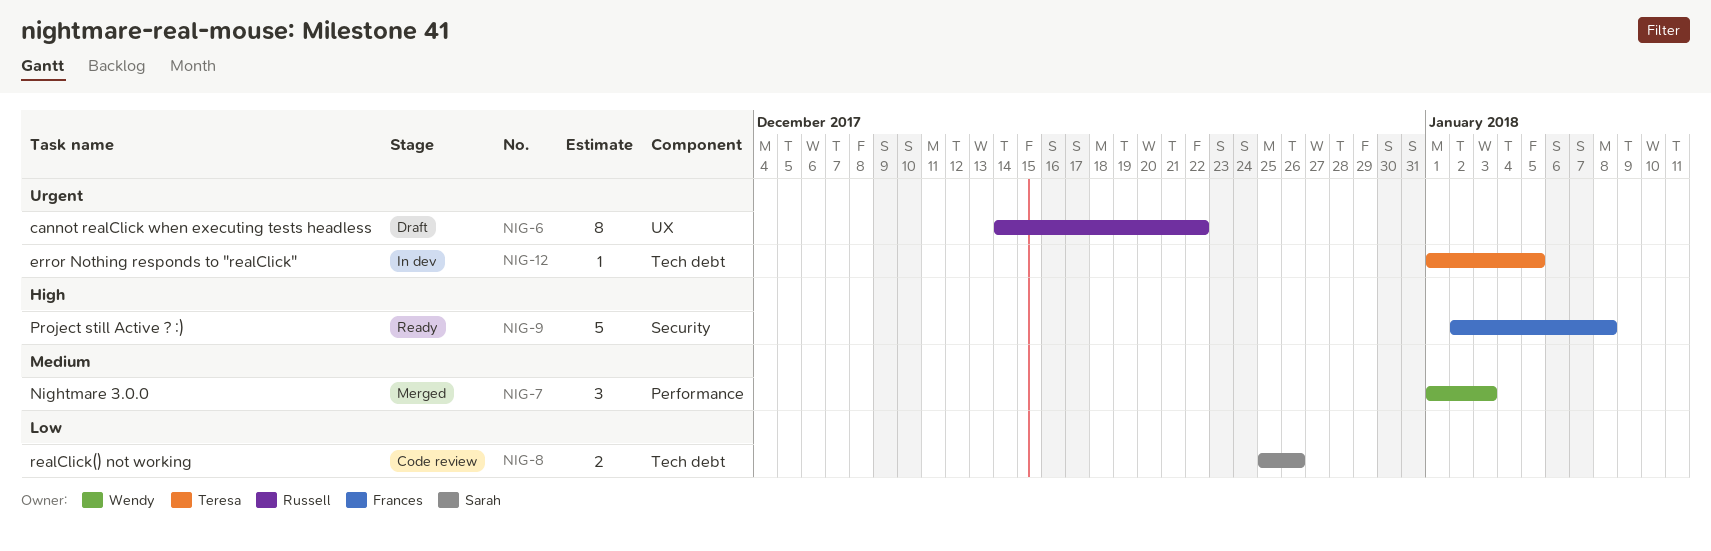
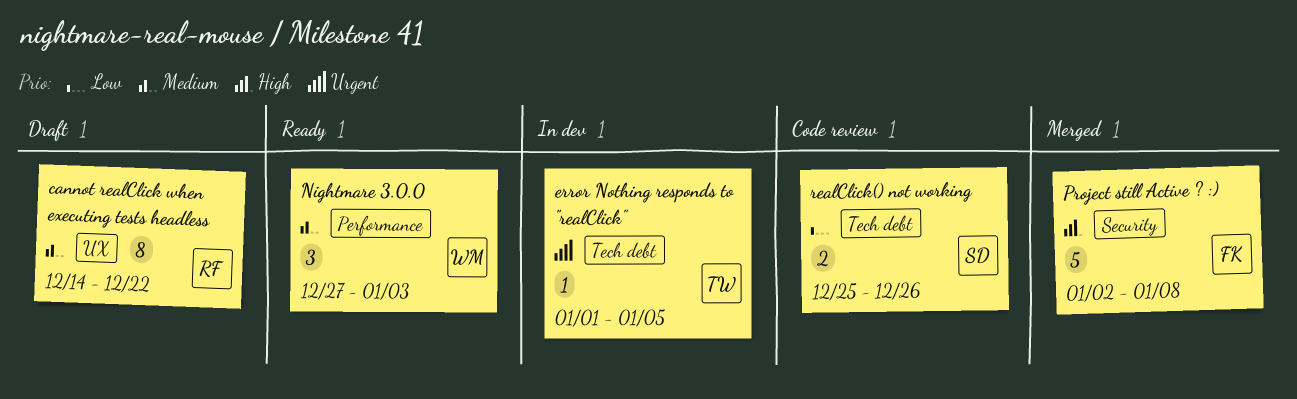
cannot realClick when executing tests headless, priority: Urgent -> Medium
Nightmare 3.0.0, status: Merged -> Ready
Nightmare 3.0.0, start: Jan 1 -> Dec 27
Project still Active ? :), status: Ready -> Merged

